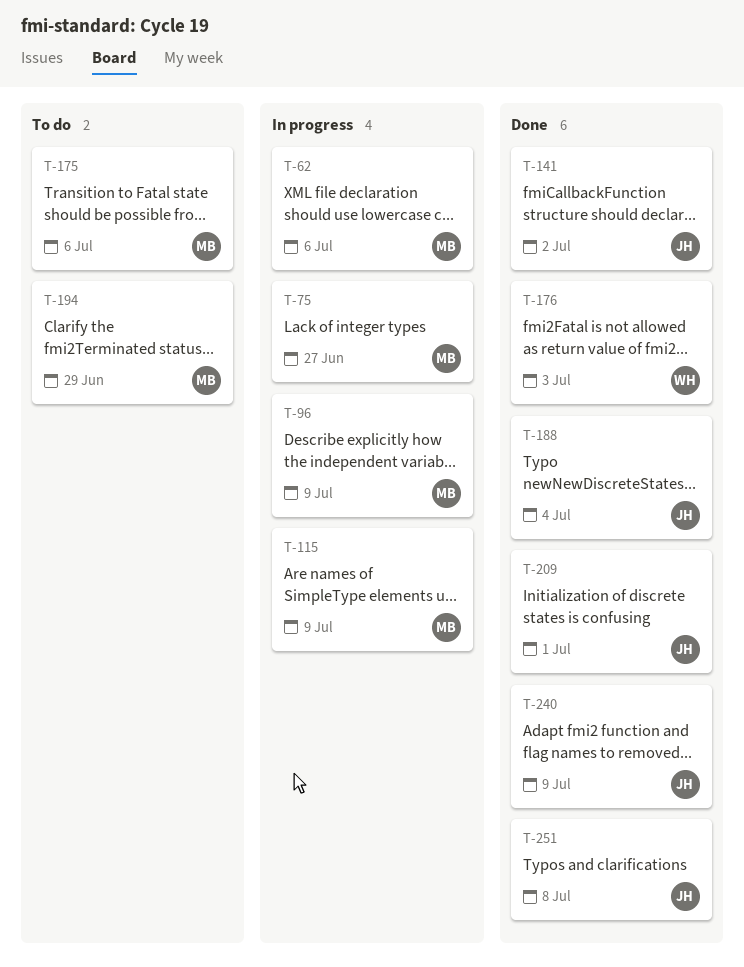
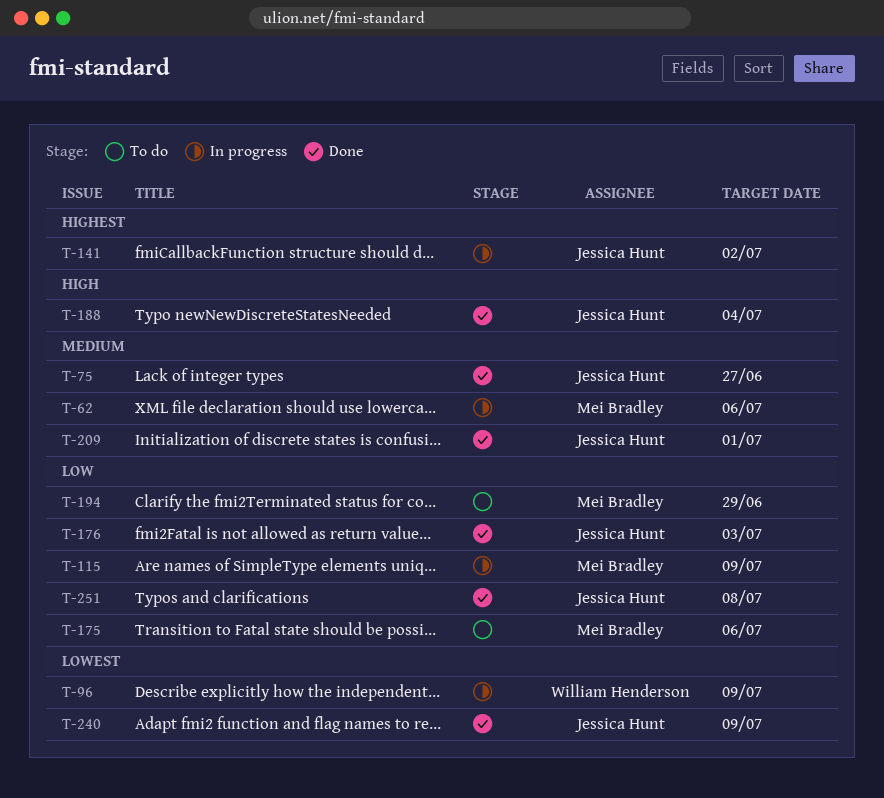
T-75, status: In progress -> Done
T-75, owner: Mei Bradley -> Jessica Hunt
T-96, owner: Mei Bradley -> William Henderson
T-141, status: Done -> In progress
T-176, owner: William Henderson -> Jessica Hunt

